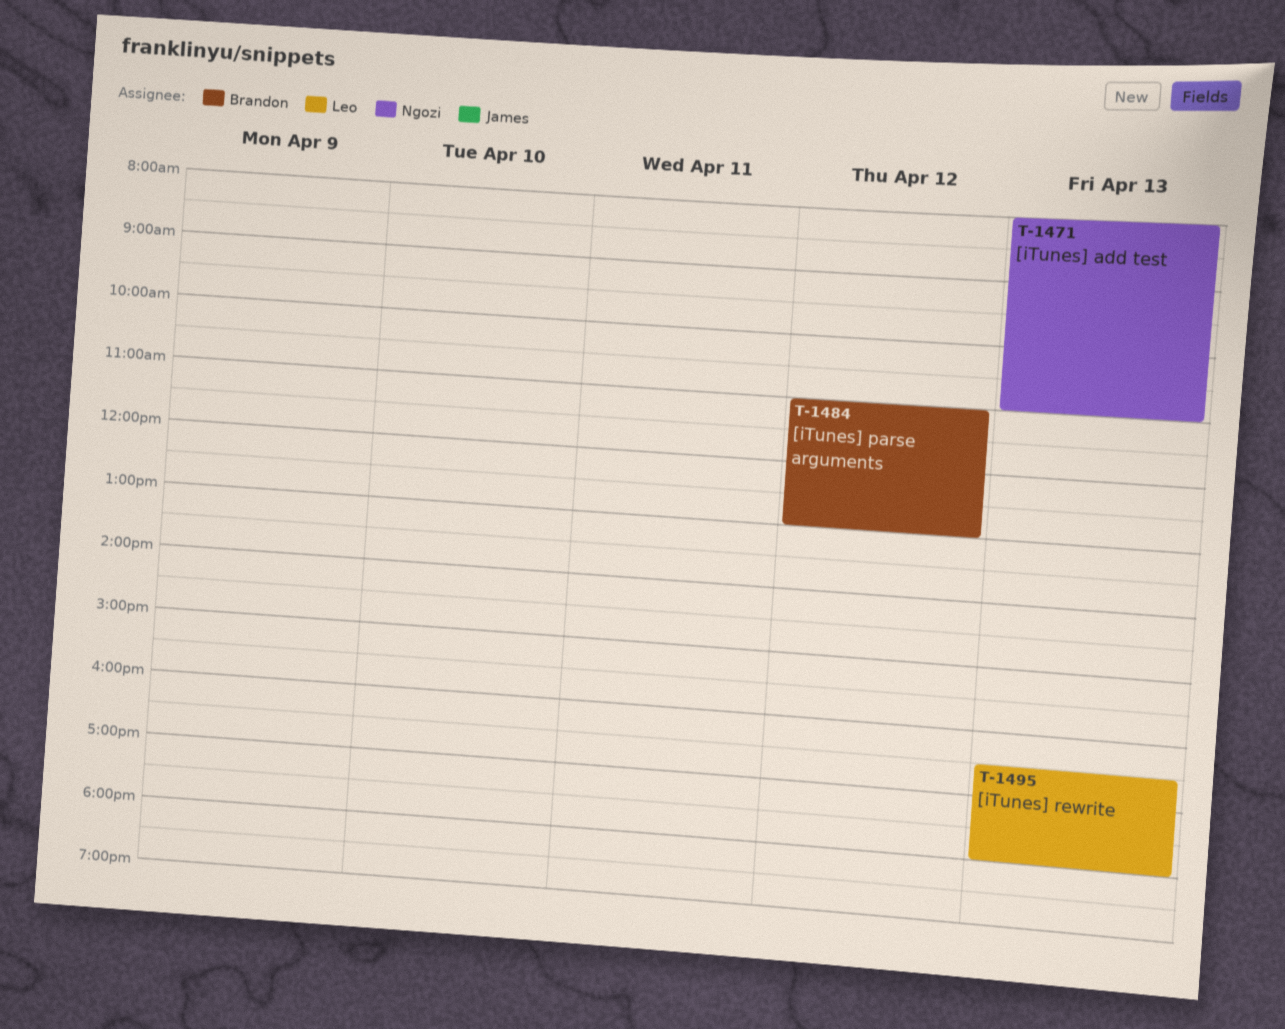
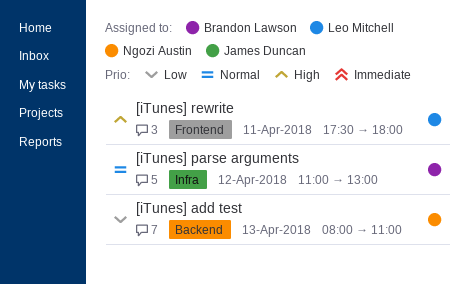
[iTunes] rewrite, day: Apr 13 -> Apr 11
[iTunes] rewrite, begins: 16:30 -> 17:30

